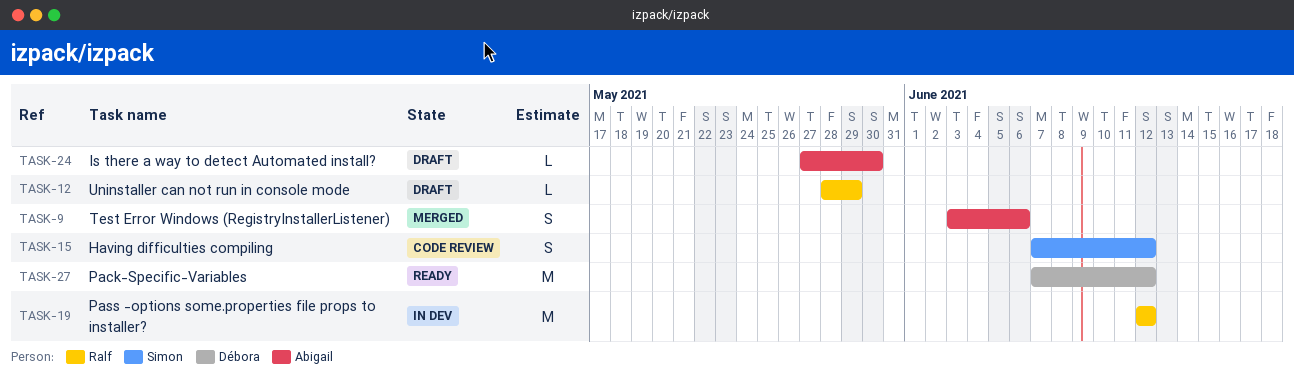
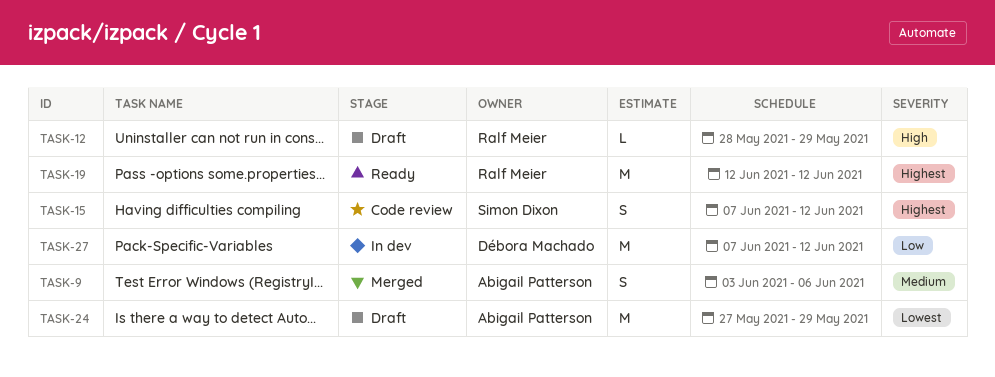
TASK-19, status: In dev -> Ready
TASK-24, estimate: L -> M
TASK-24, due: May 30 -> May 29
TASK-27, status: Ready -> In dev

